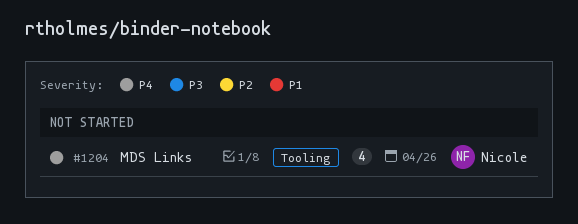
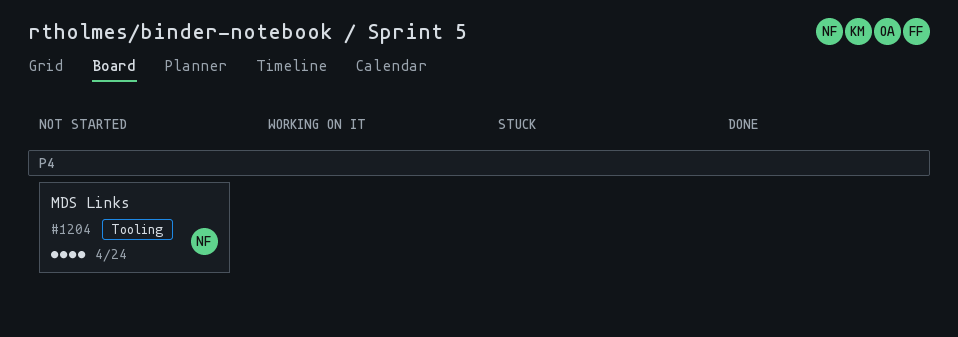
#1204, due: Apr 26 -> Apr 24

